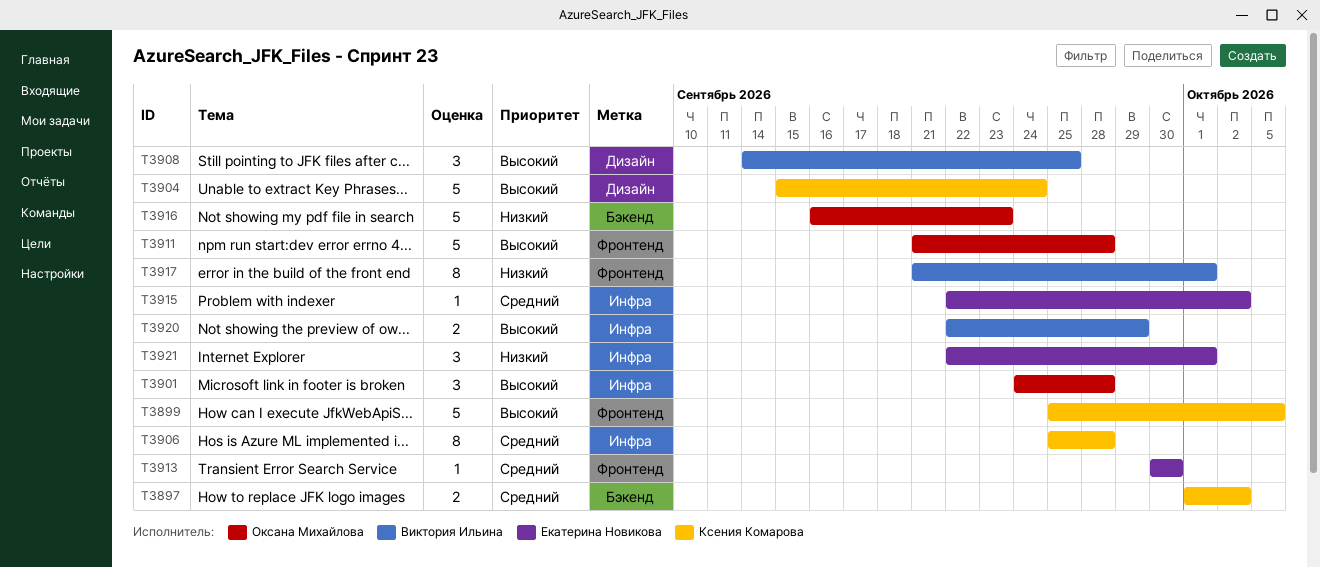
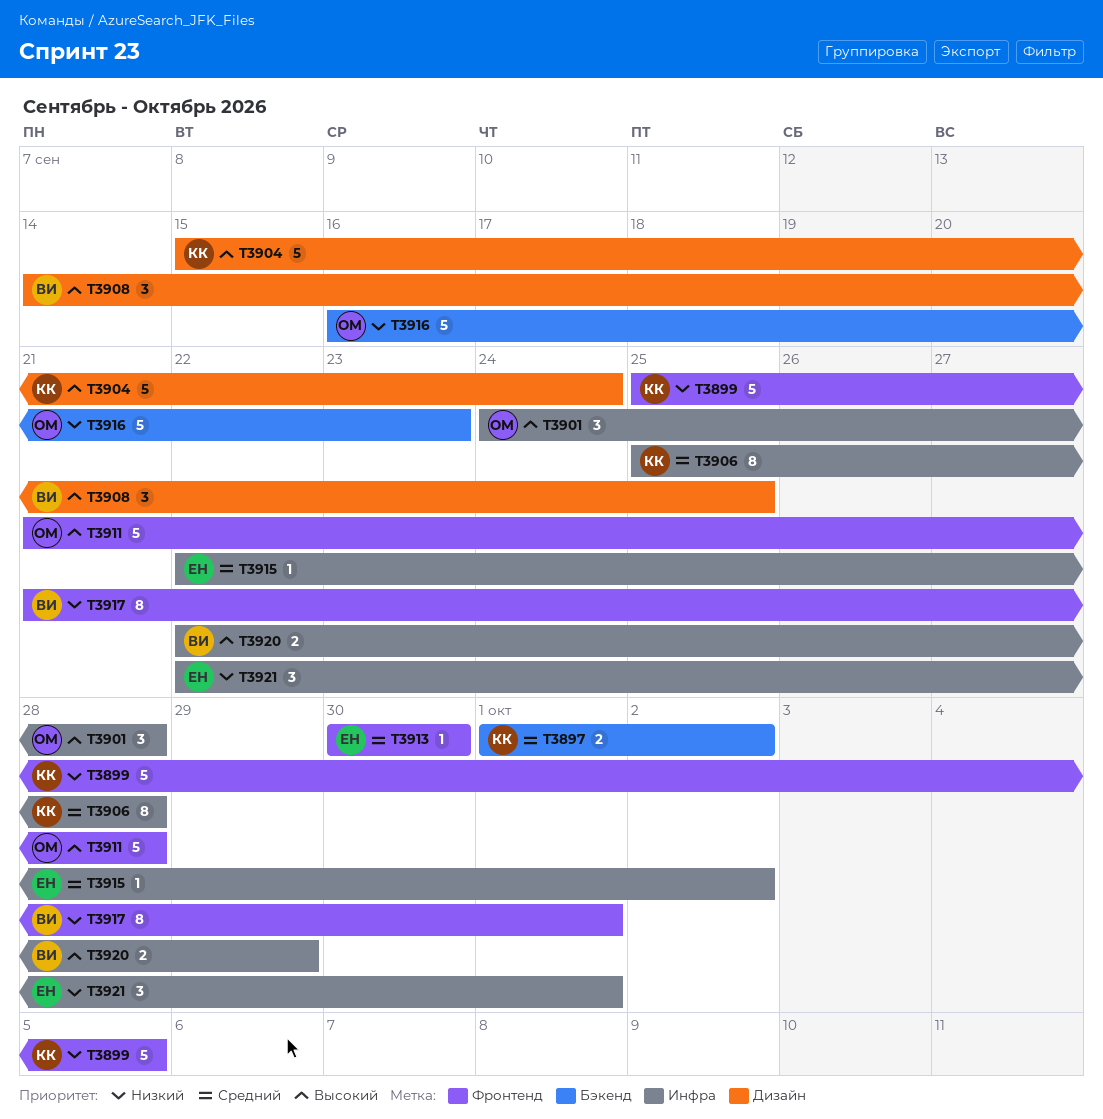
T3899, priority: Высокий -> Низкий

